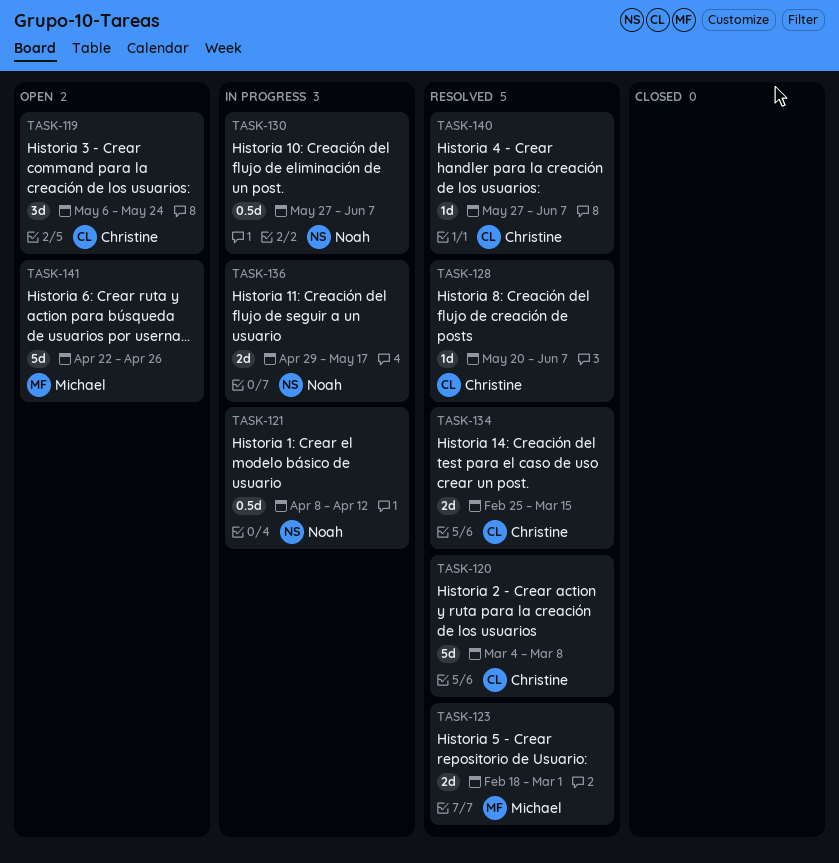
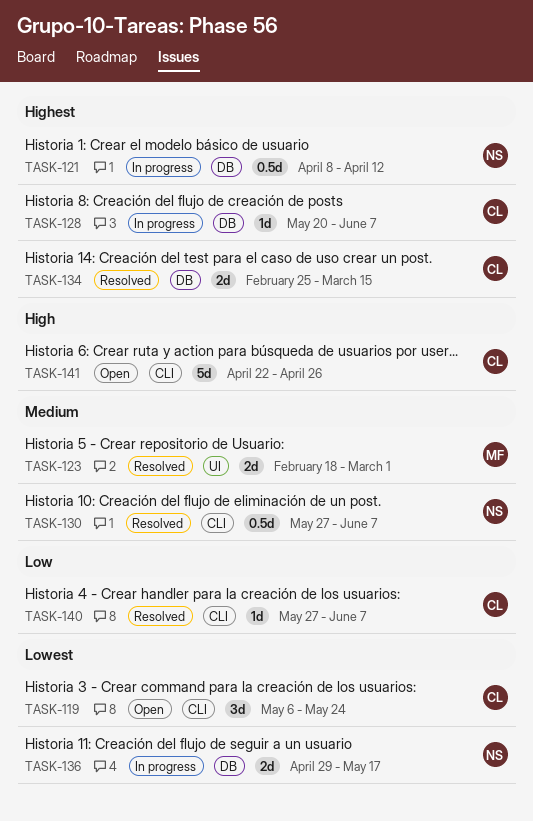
TASK-120: present -> none
TASK-128, status: Resolved -> In progress
TASK-130, status: In progress -> Resolved
TASK-141, owner: Michael -> Christine

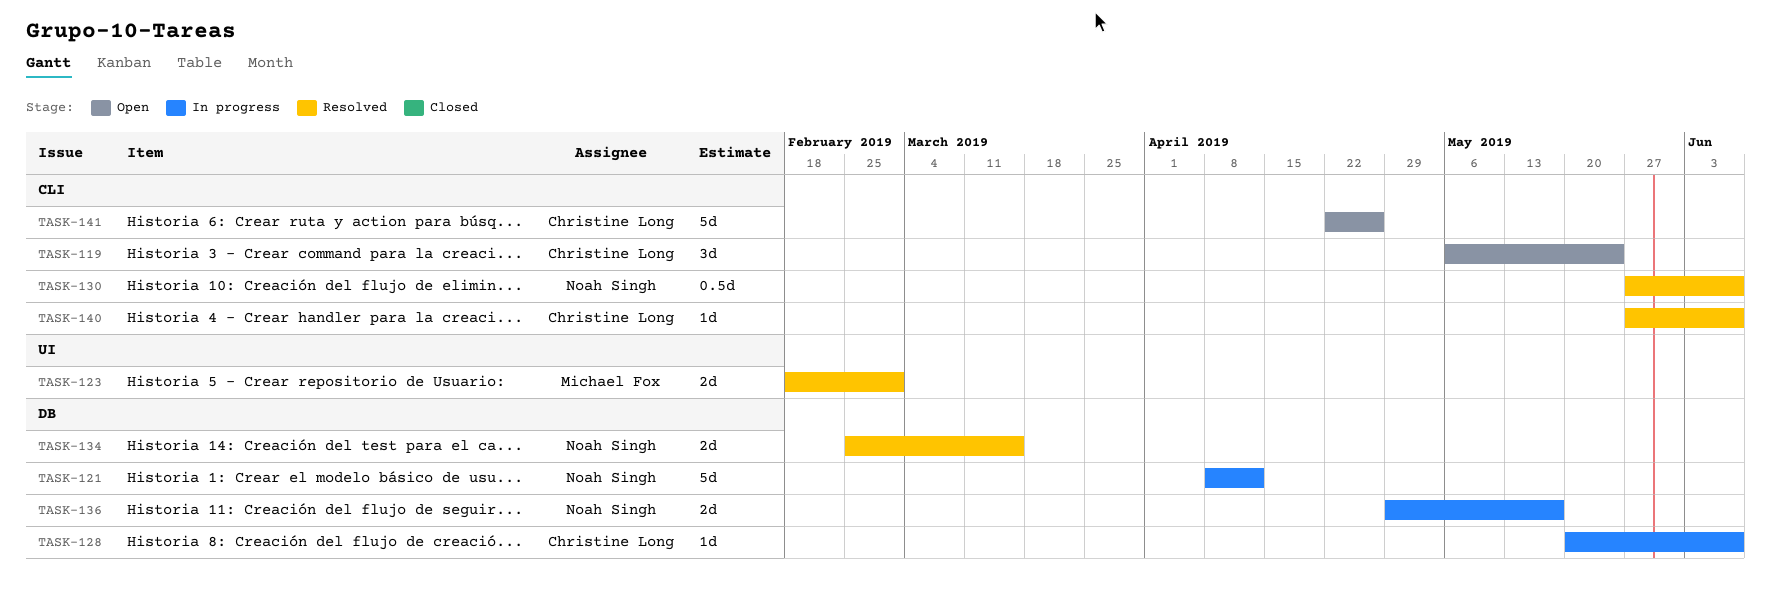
TASK-121, estimate: 0.5d -> 5d
TASK-134, owner: Christine Long -> Noah Singh

